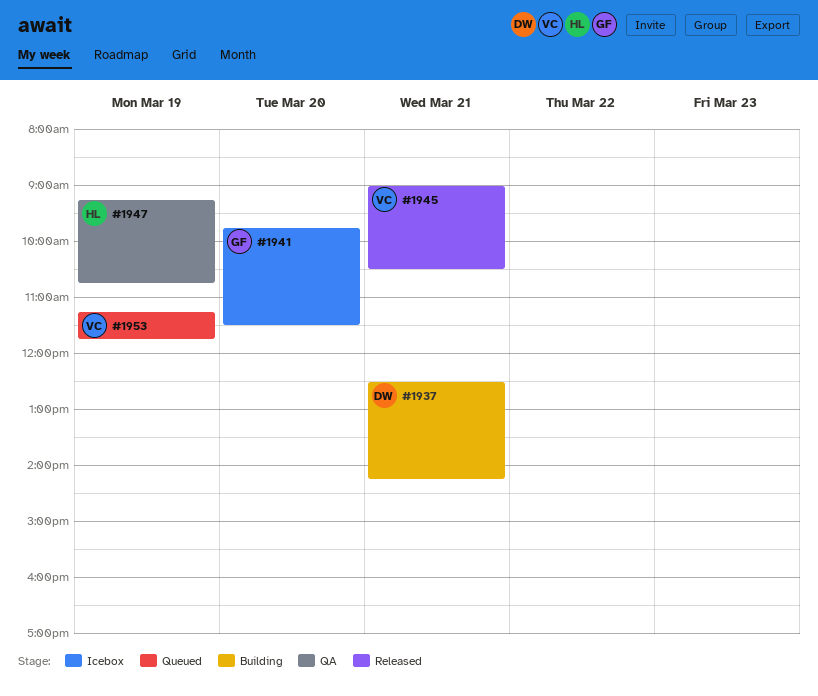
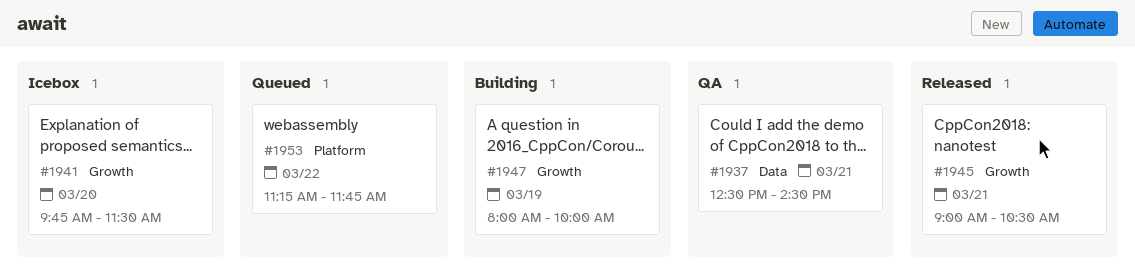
#1937, status: Building -> QA
#1937, ends: 14:15 -> 14:30
#1947, status: QA -> Building
#1947, begins: 09:15 -> 08:00
#1947, ends: 10:45 -> 10:00
#1953, day: Mar 19 -> Mar 22

